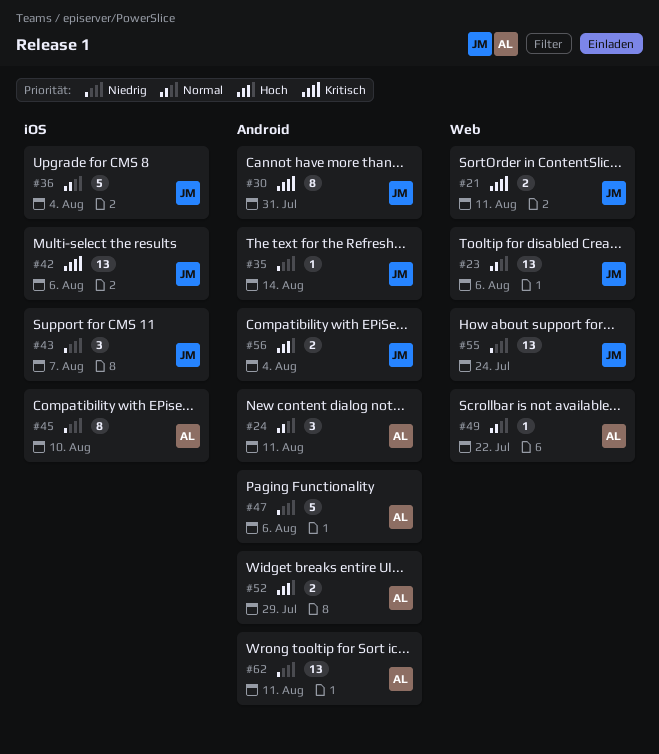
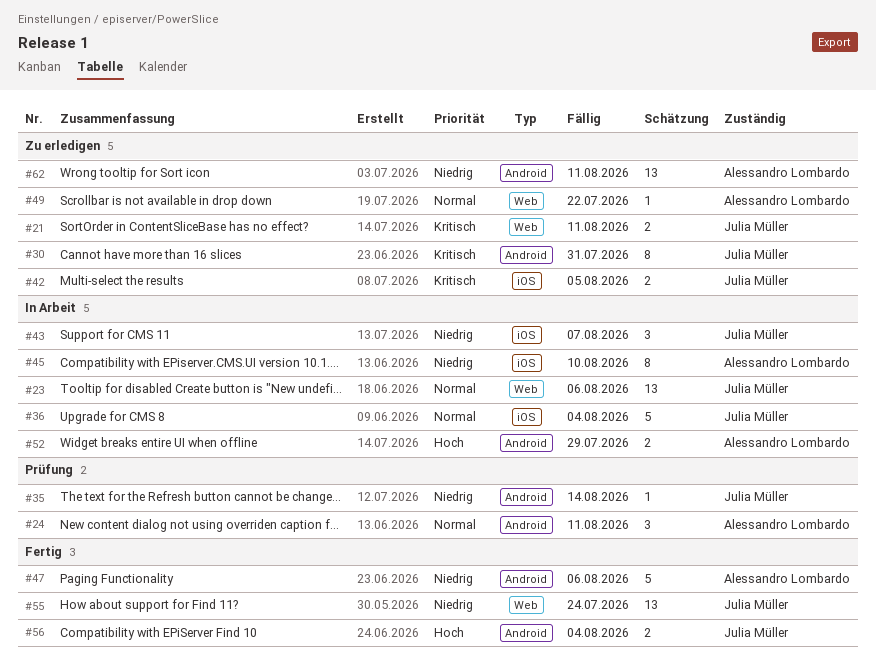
#42, estimate: 13 -> 2
#42, due: Aug 6 -> Aug 5

